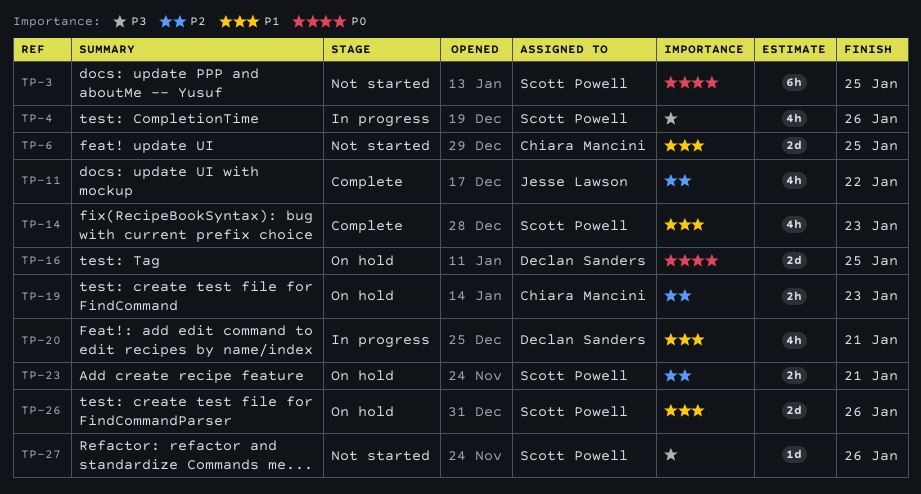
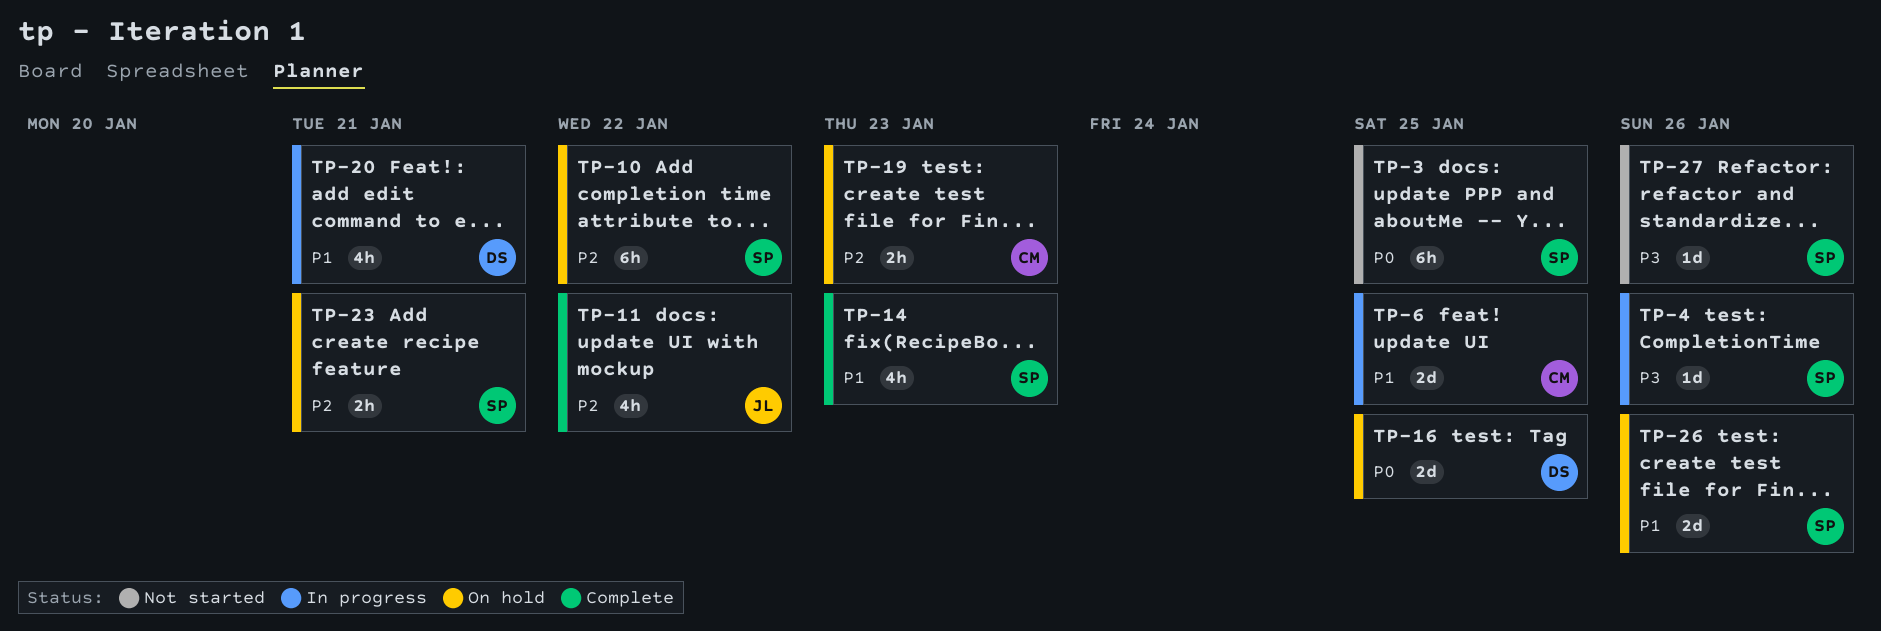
TP-4, estimate: 4h -> 1d
TP-6, status: Not started -> In progress
TP-10: none -> present

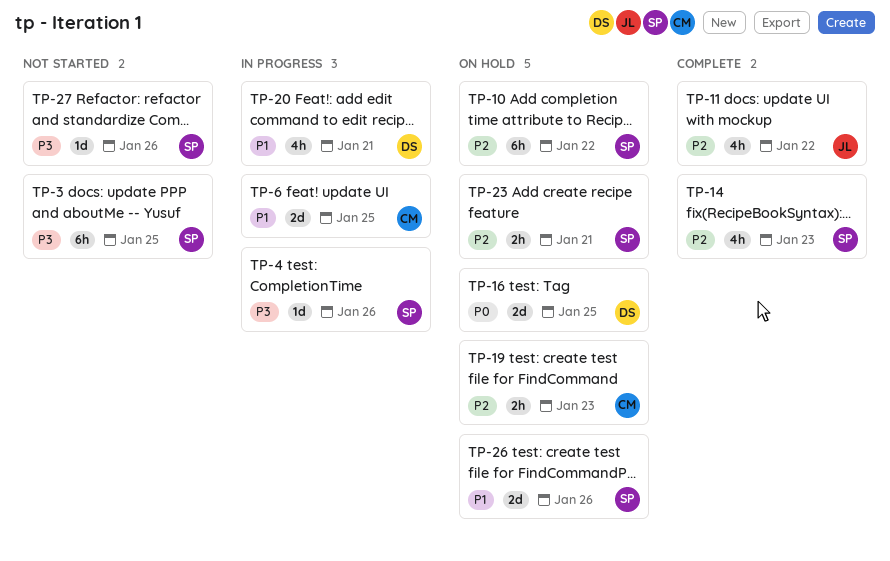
TP-3, priority: P0 -> P3
TP-14, priority: P1 -> P2

